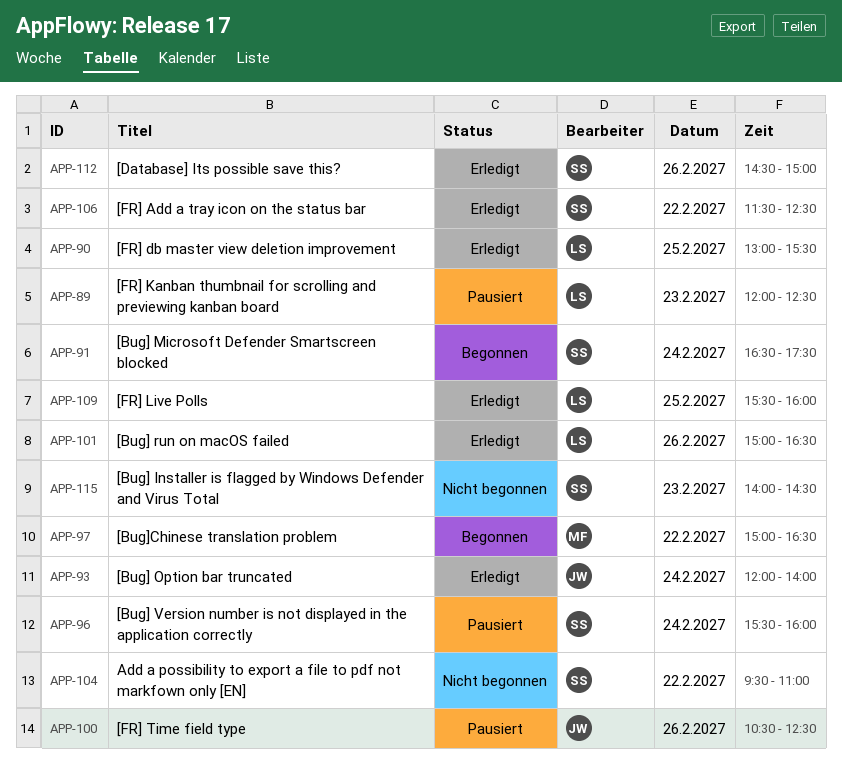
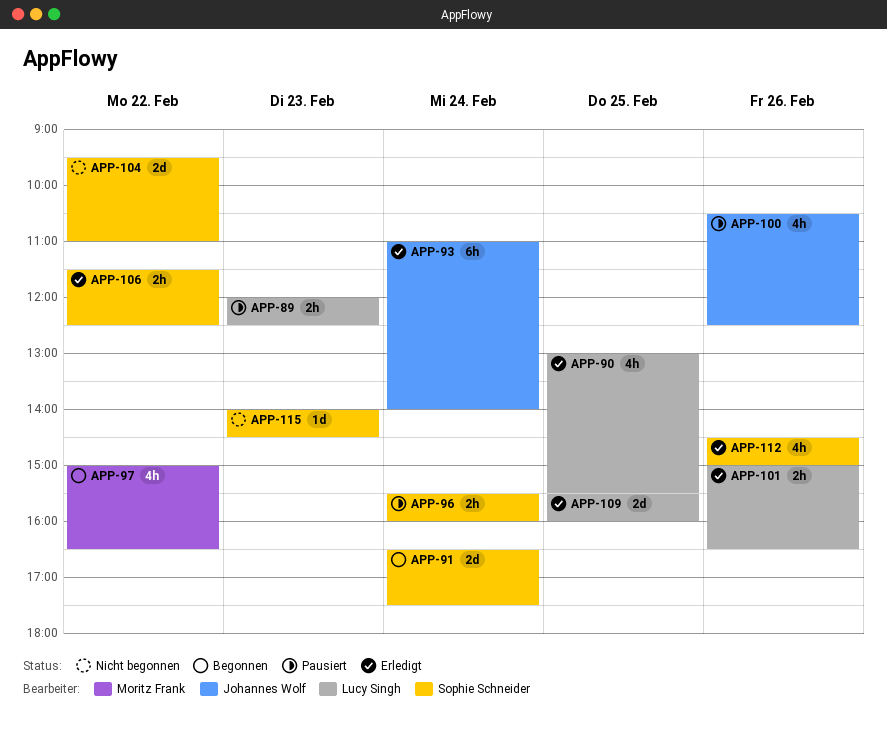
APP-93, begins: 12:00 -> 11:00

